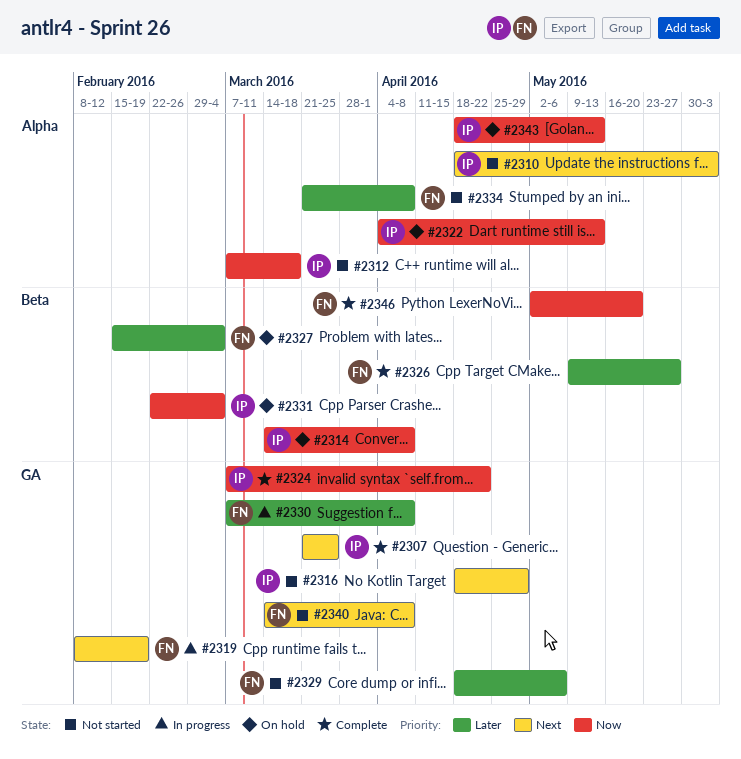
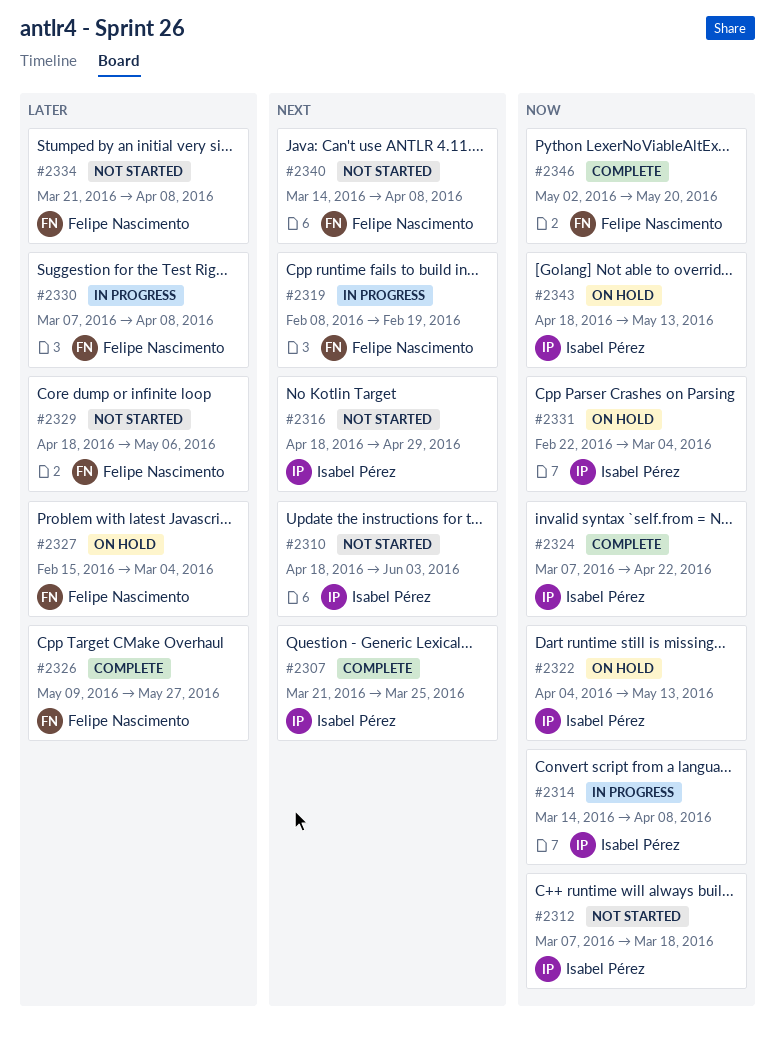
#2314, status: On hold -> In progress

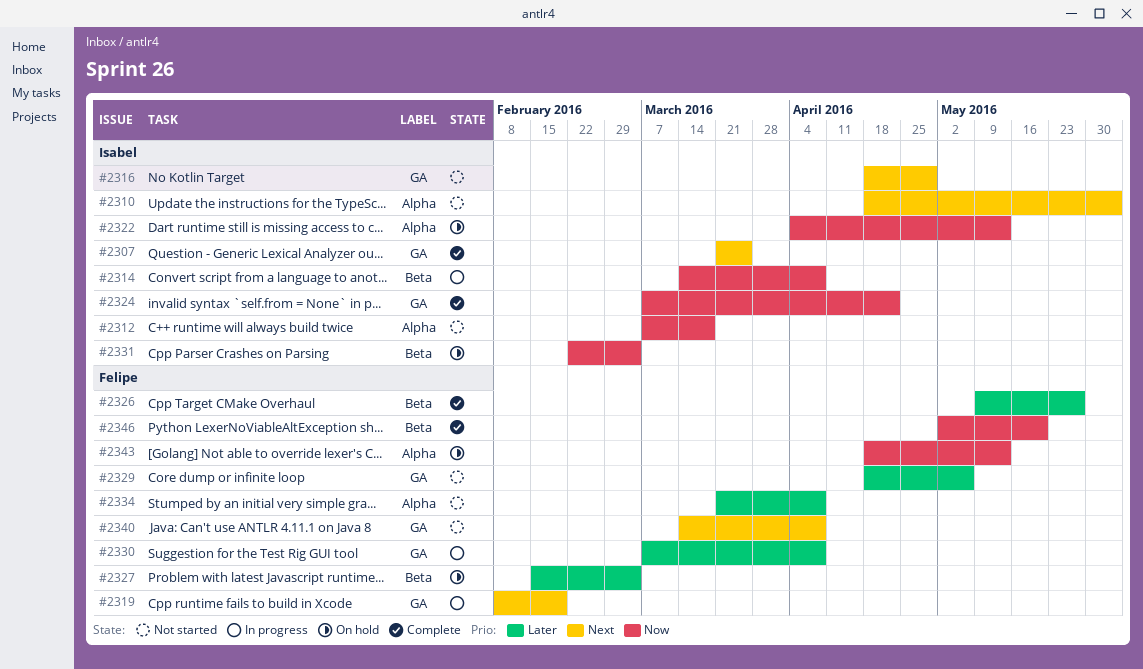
#2343, owner: Isabel Pérez -> Felipe Nascimento

